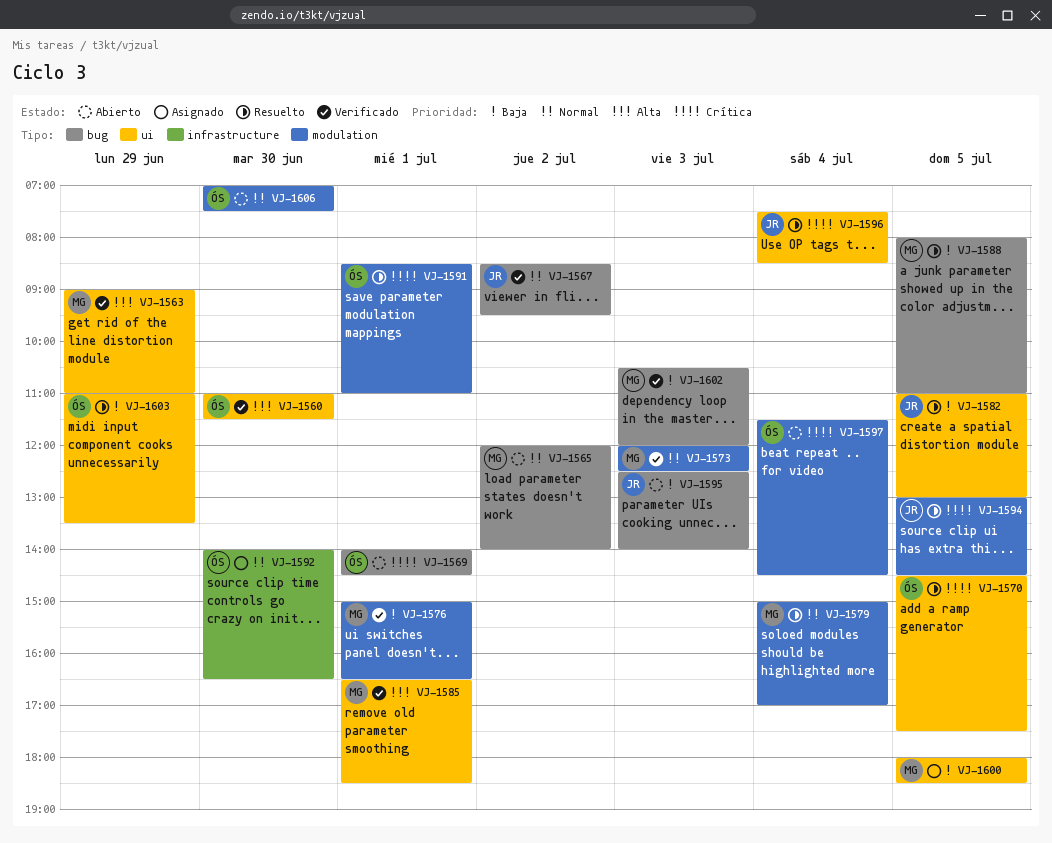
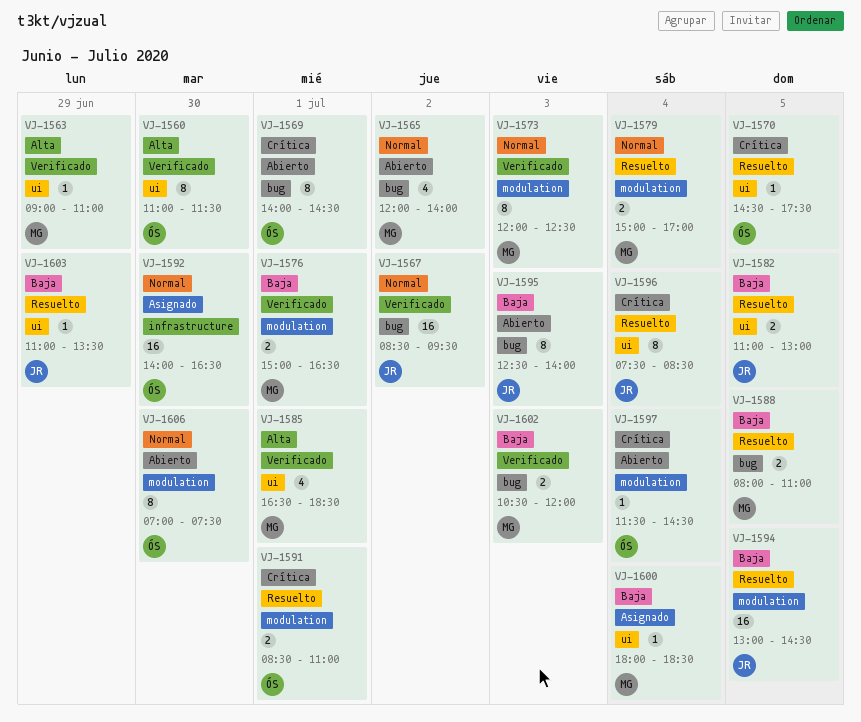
VJ-1594, priority: Crítica -> Baja
VJ-1600, day: Jul 5 -> Jul 4
VJ-1603, owner: ÓS -> JR

